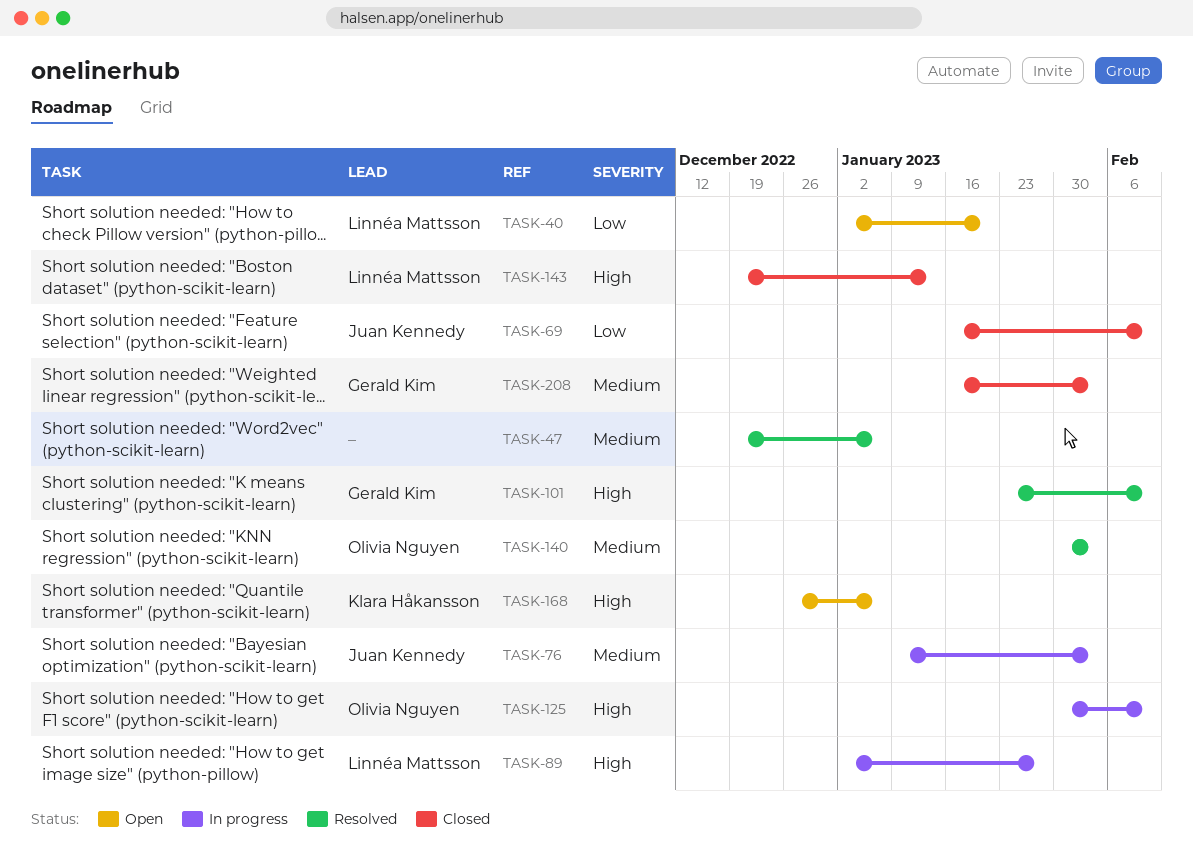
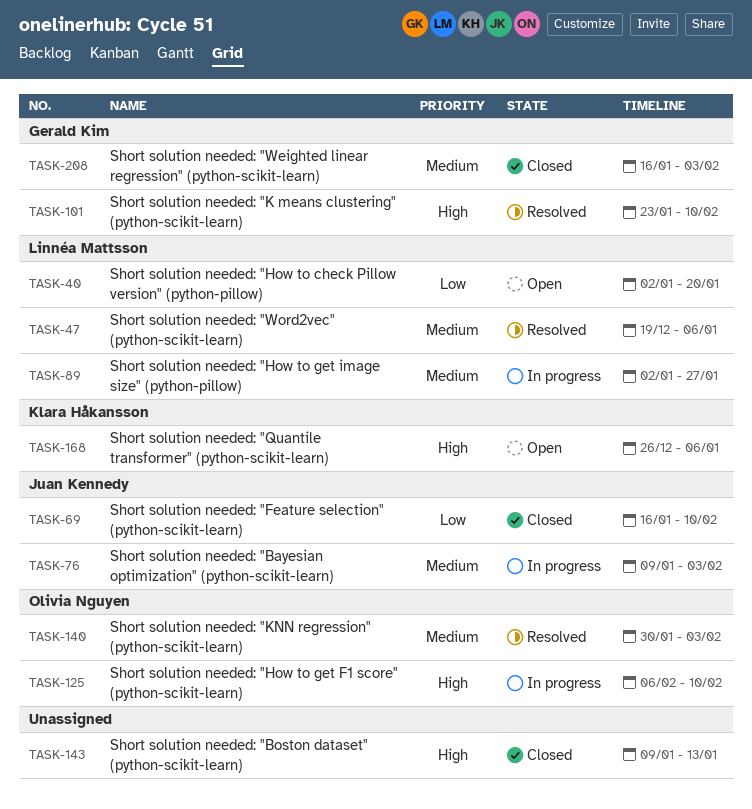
TASK-47, owner: none -> Linnéa Mattsson
TASK-89, priority: High -> Medium
TASK-125, start: Jan 30 -> Feb 6
TASK-143, owner: Linnéa Mattsson -> none
TASK-143, start: Dec 19 -> Jan 9

